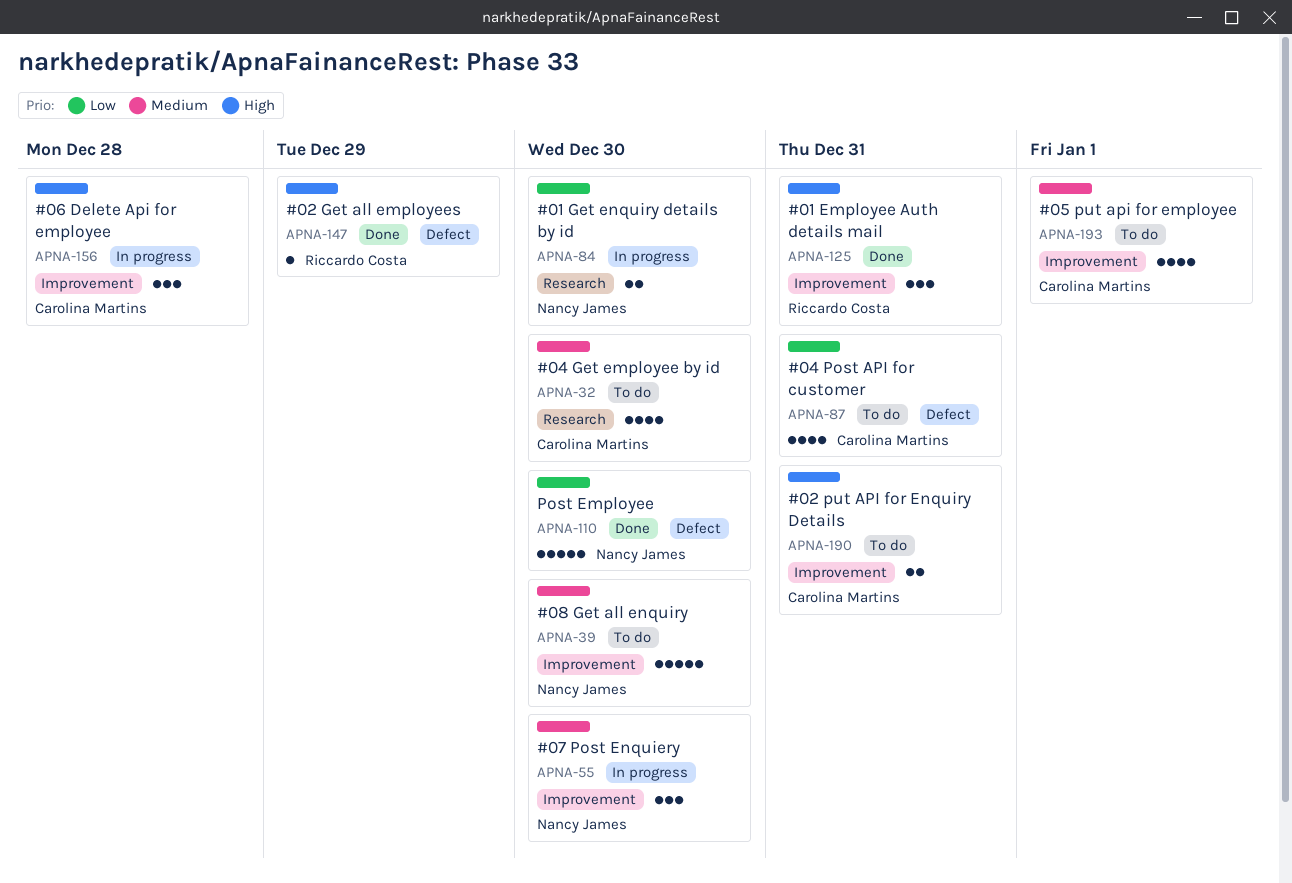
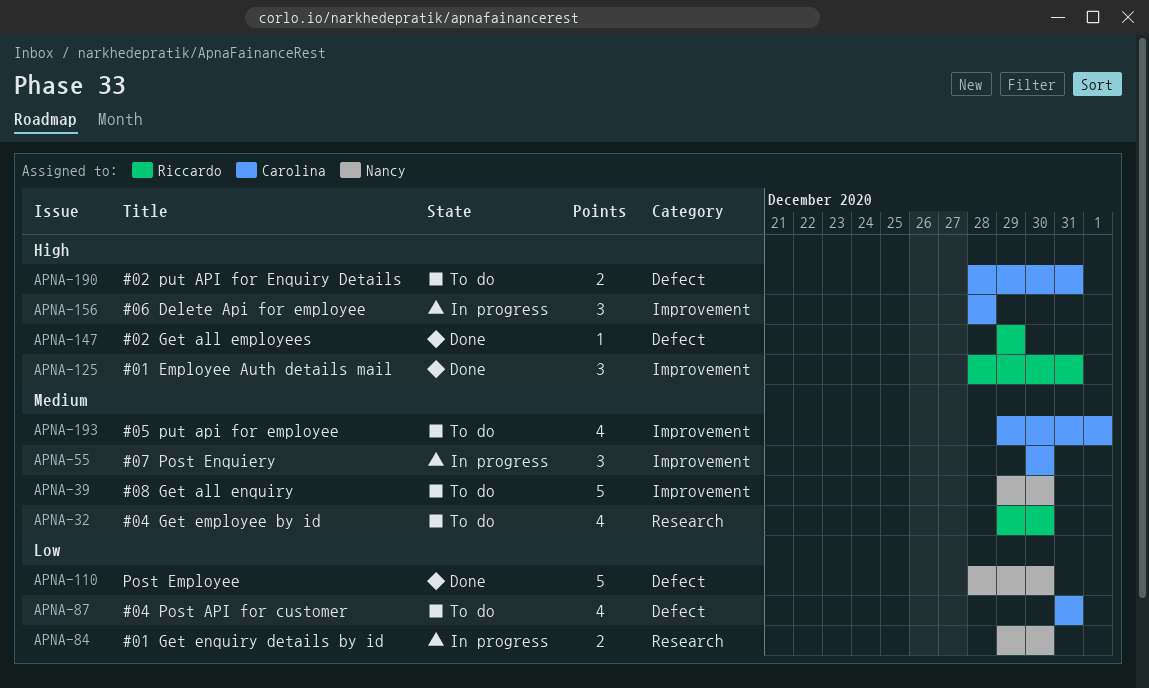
APNA-32, owner: Carolina Martins -> Riccardo Costa
APNA-55, owner: Nancy James -> Carolina Martins
APNA-190, label: Improvement -> Defect

